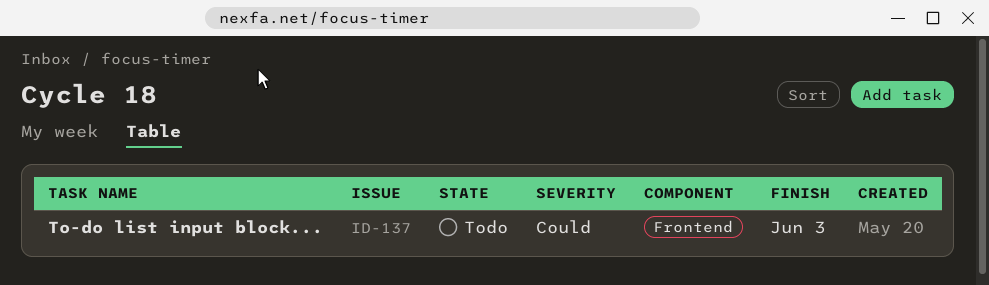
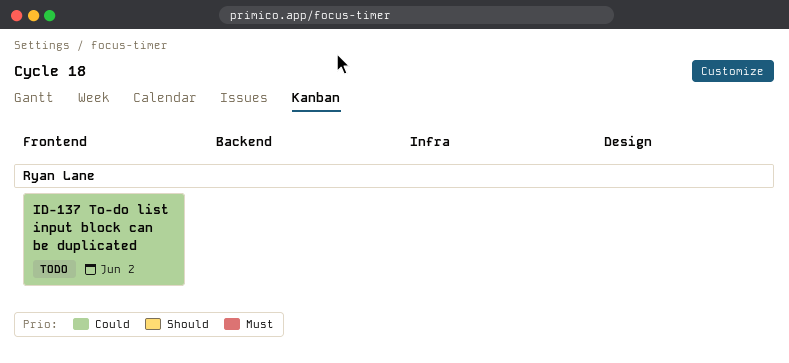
ID-137, due: Jun 3 -> Jun 2

